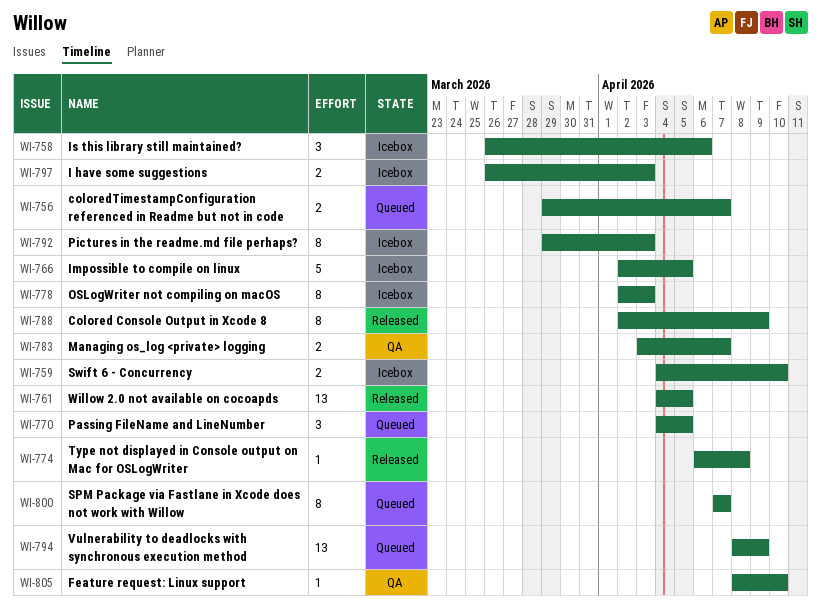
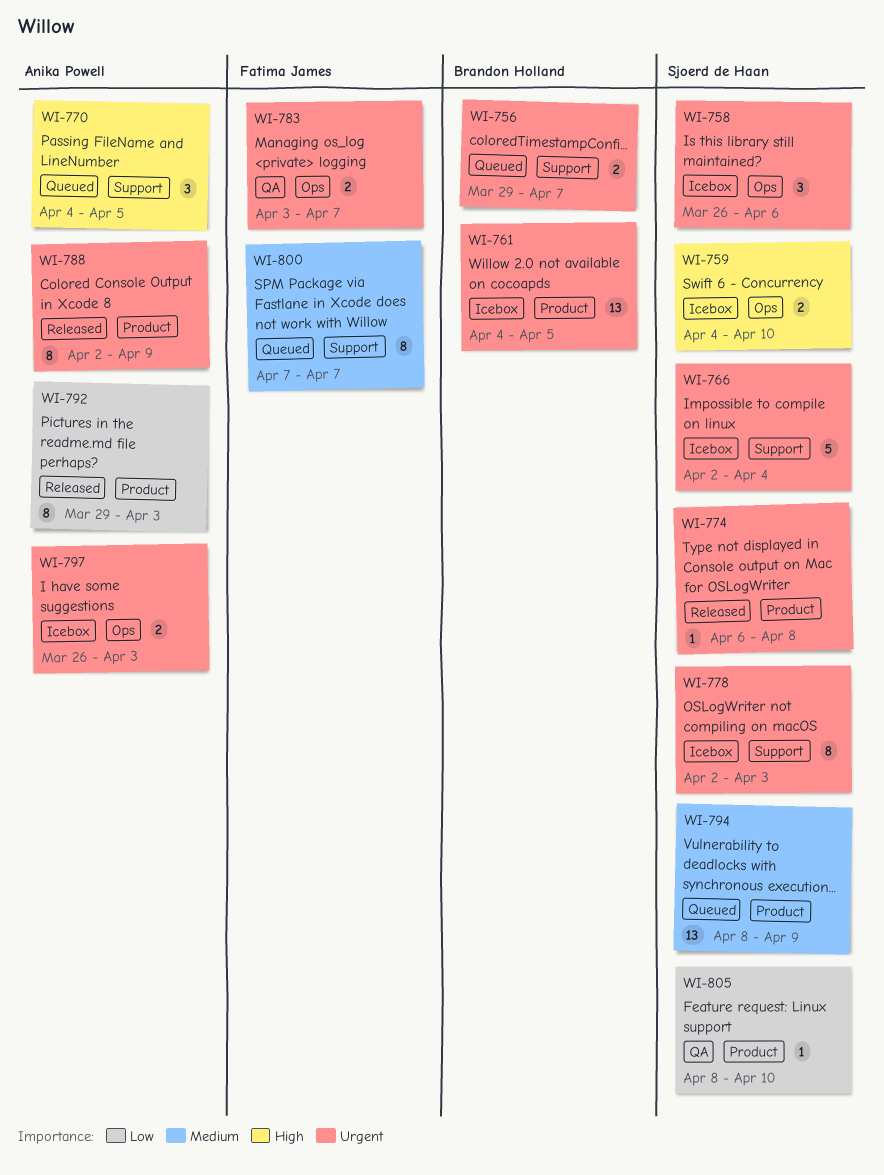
WI-761, status: Released -> Icebox
WI-766, due: Apr 5 -> Apr 4
WI-792, status: Icebox -> Released

